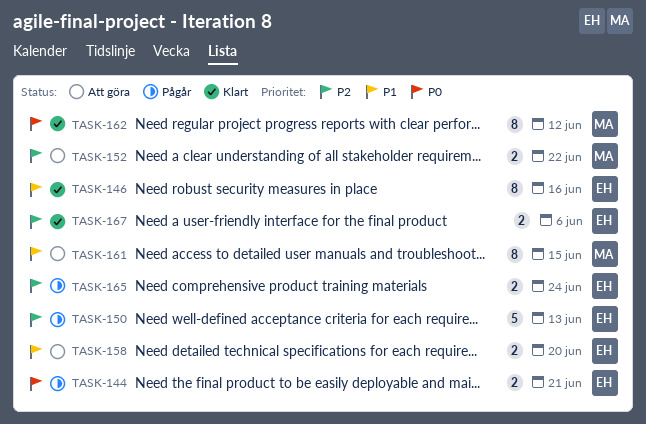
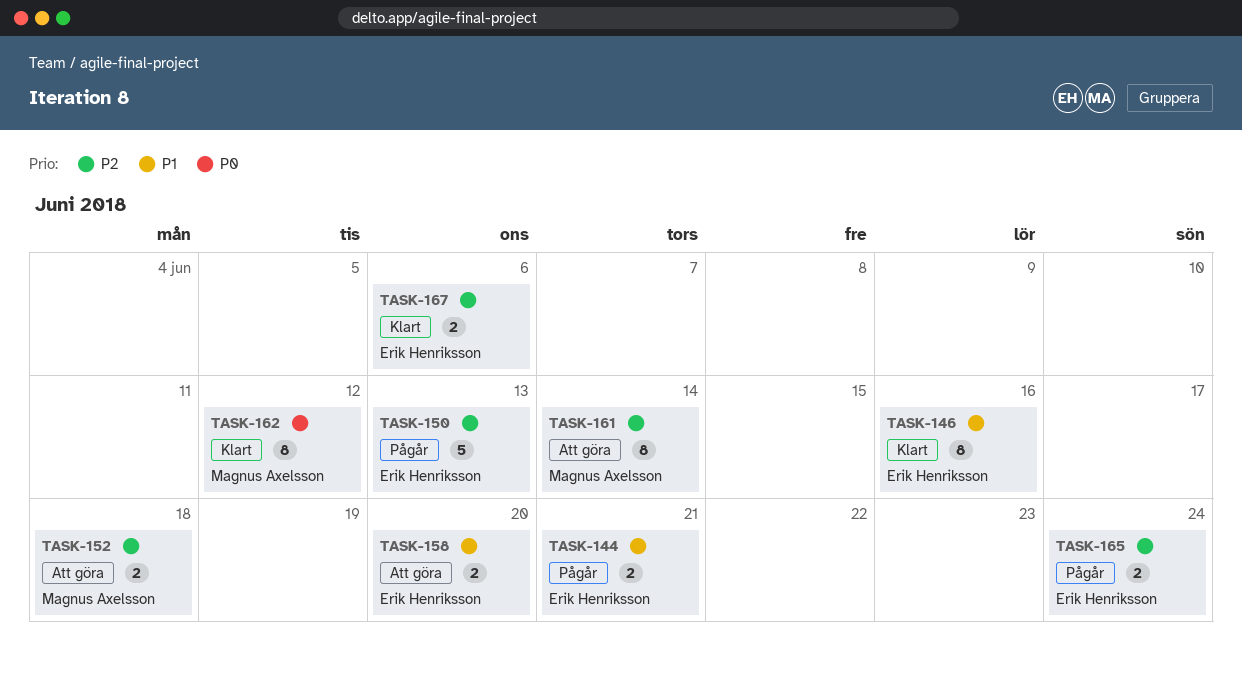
TASK-144, priority: P0 -> P1
TASK-152, due: Jun 22 -> Jun 18
TASK-161, priority: P1 -> P2
TASK-161, due: Jun 15 -> Jun 14

